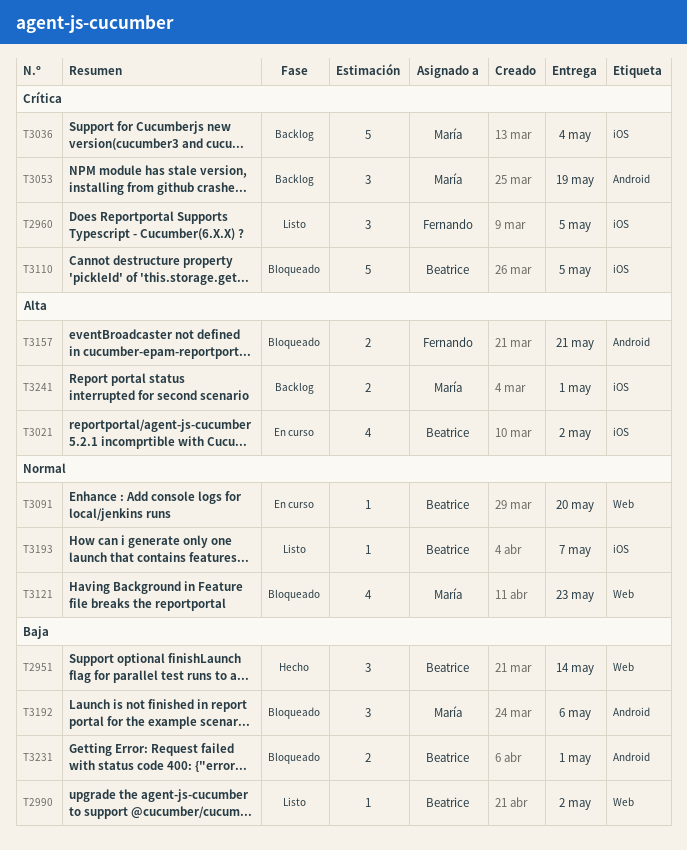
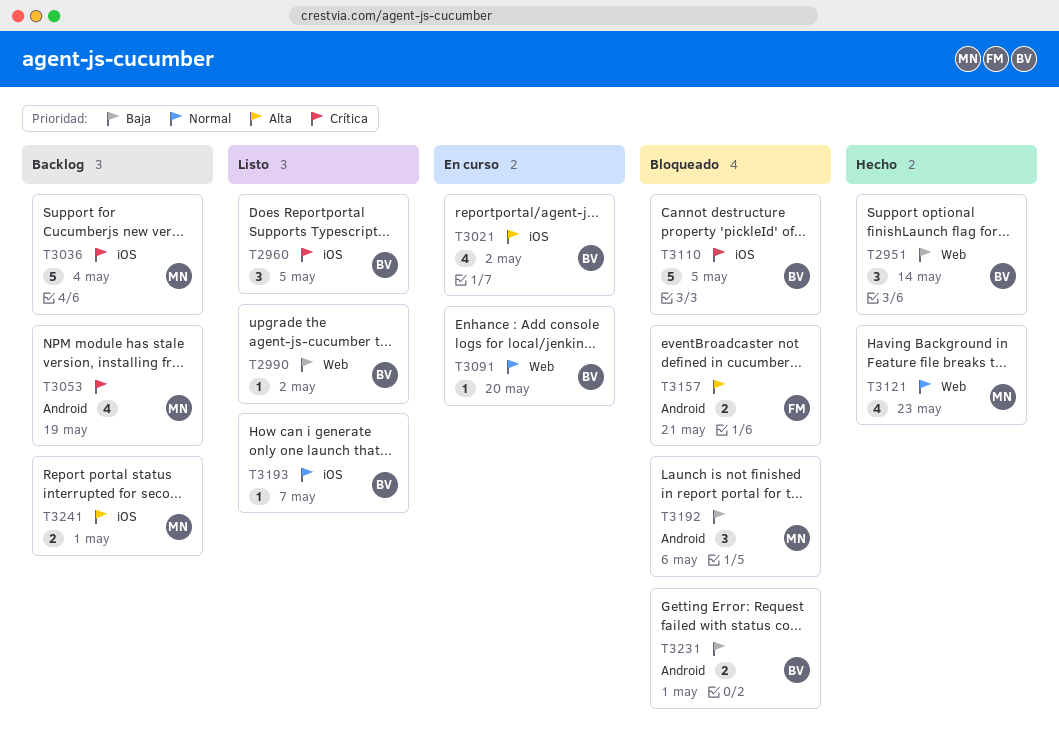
T2960, owner: Fernando -> Beatrice
T3053, estimate: 3 -> 4
T3121, status: Bloqueado -> Hecho

